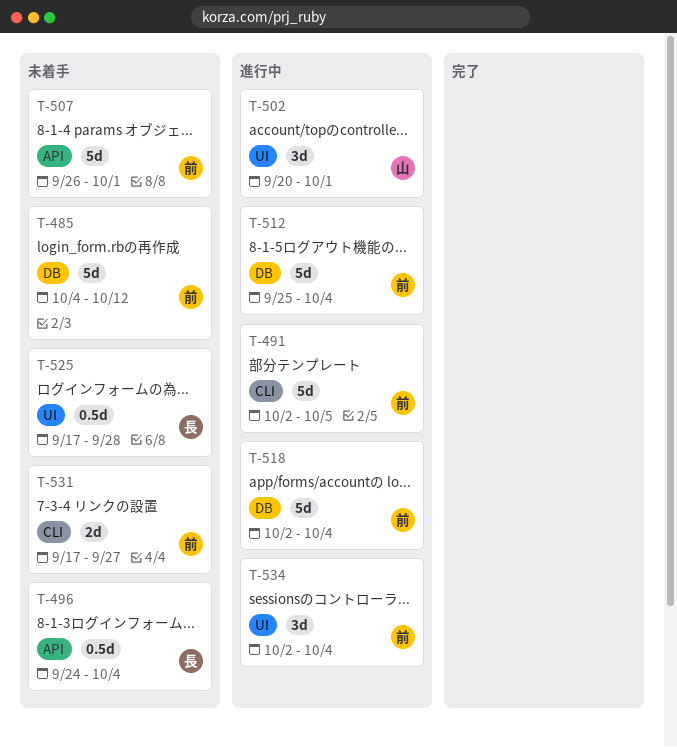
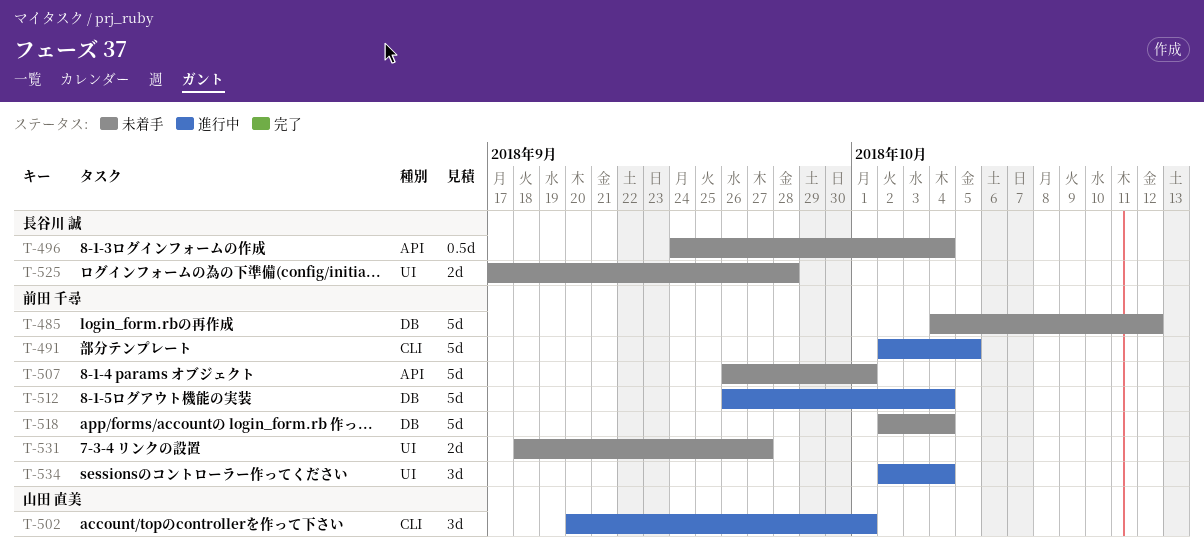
T-502, label: UI -> CLI
T-512, start: Sep 25 -> Sep 26
T-518, status: 進行中 -> 未着手
T-525, estimate: 0.5d -> 2d
T-531, label: CLI -> UI
T-531, start: Sep 17 -> Sep 18

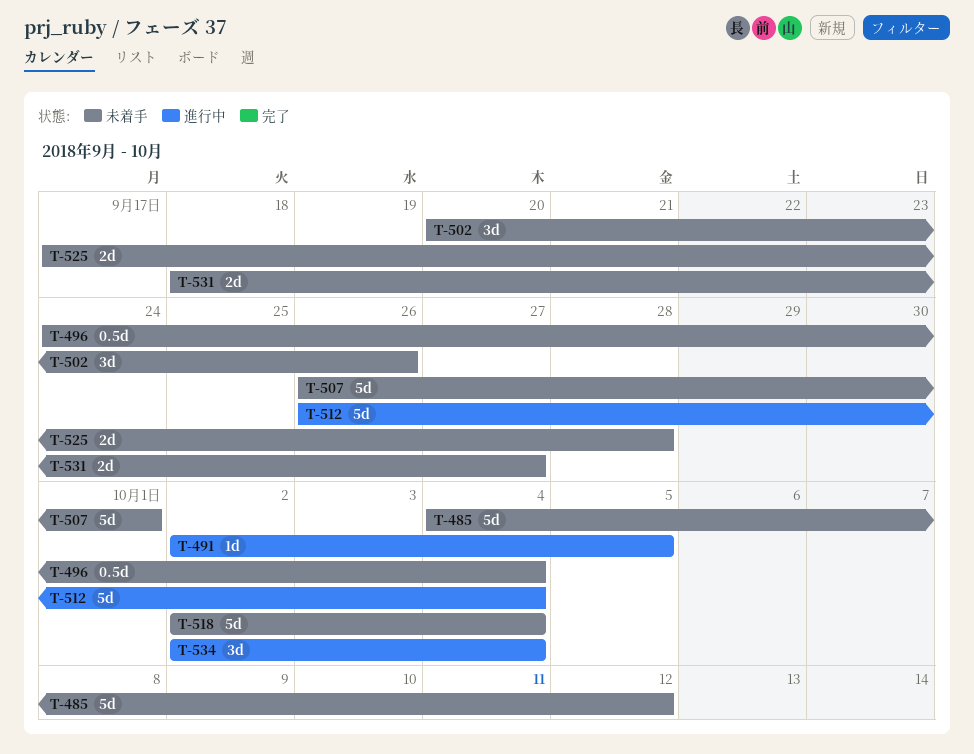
T-491, estimate: 5d -> 1d
T-502, status: 進行中 -> 未着手
T-502, due: Oct 1 -> Sep 26

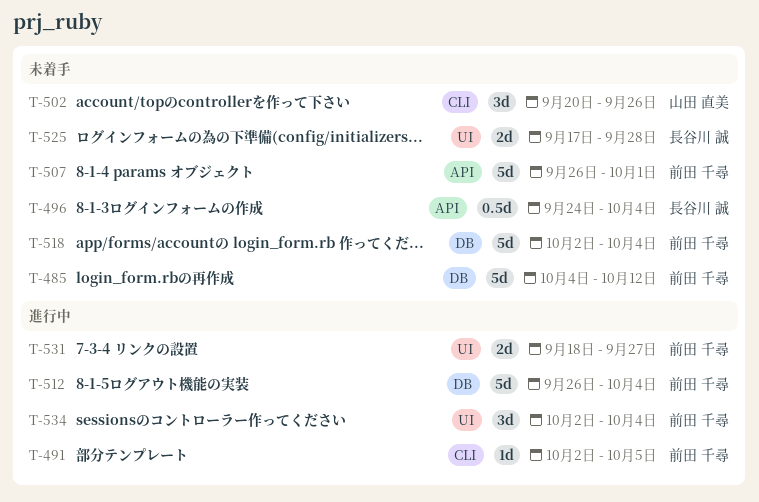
T-531, status: 未着手 -> 進行中

